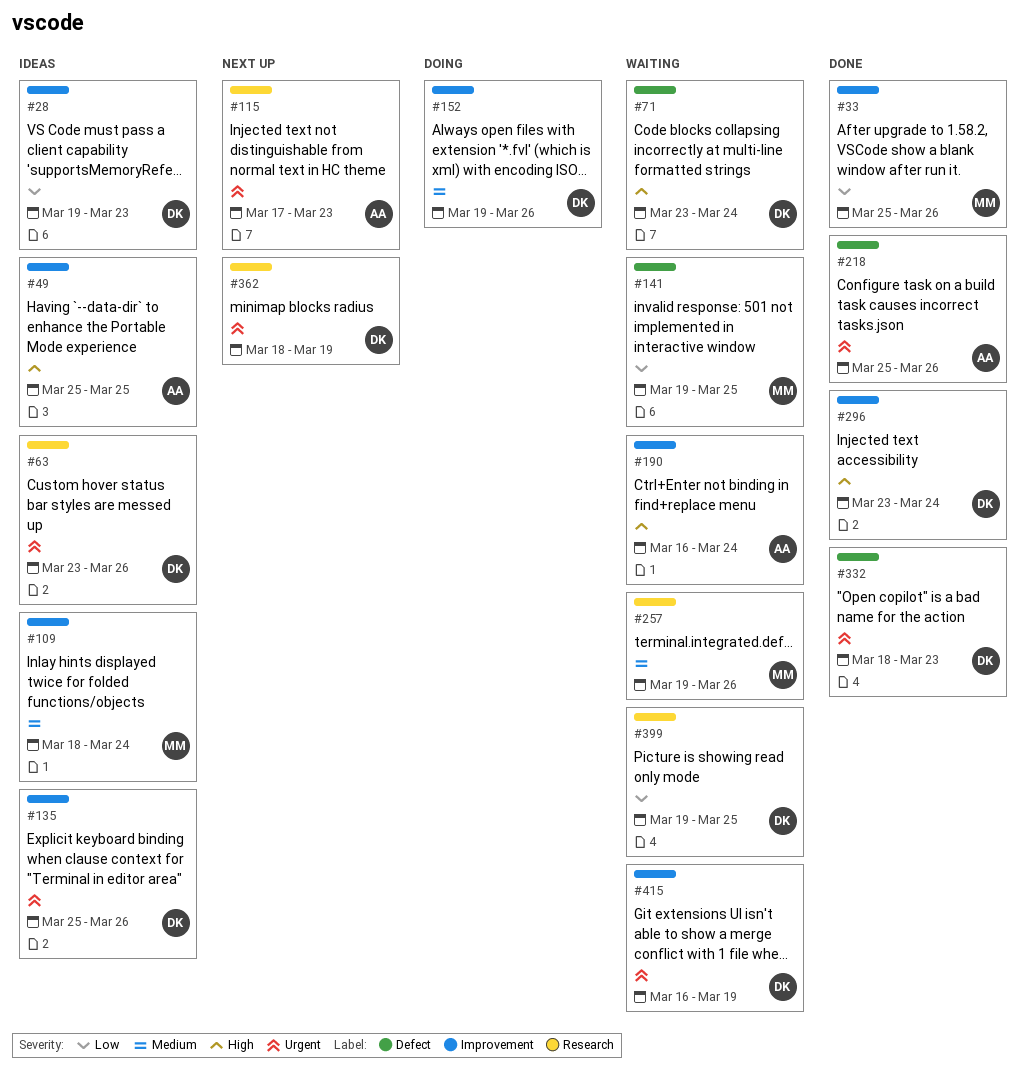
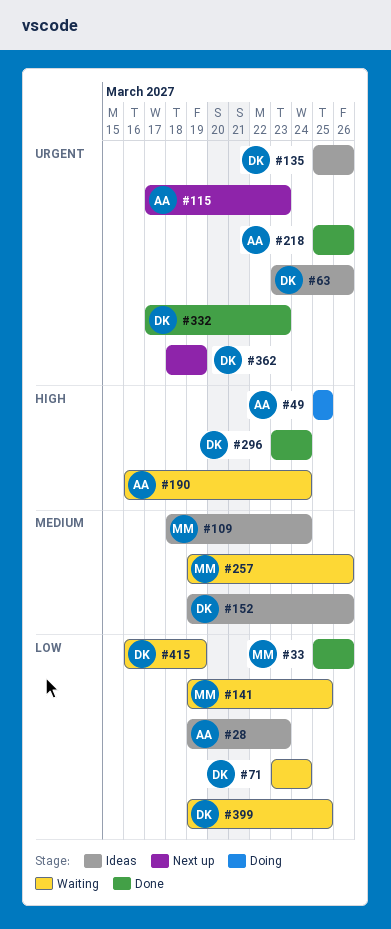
#28, owner: DK -> AA
#49, status: Ideas -> Doing
#71, priority: High -> Low
#152, status: Doing -> Ideas
#332, start: Mar 18 -> Mar 17
#415, priority: Urgent -> Low

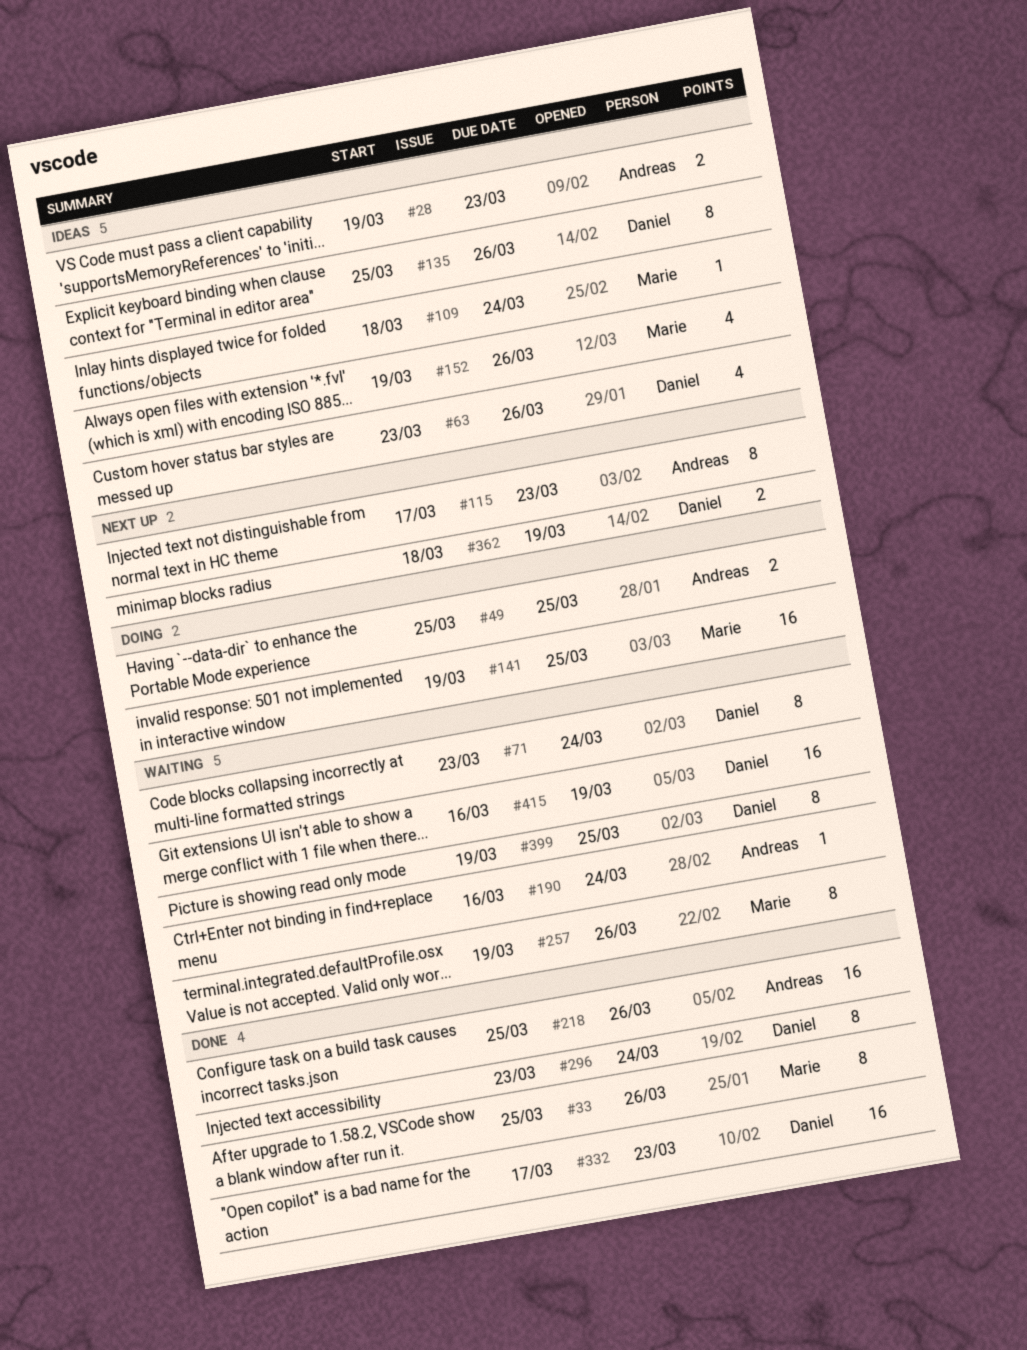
#141, status: Waiting -> Doing
#152, owner: Daniel -> Marie

